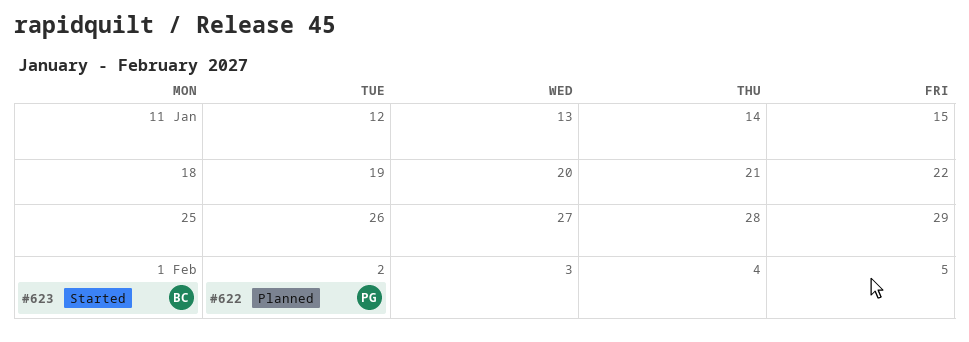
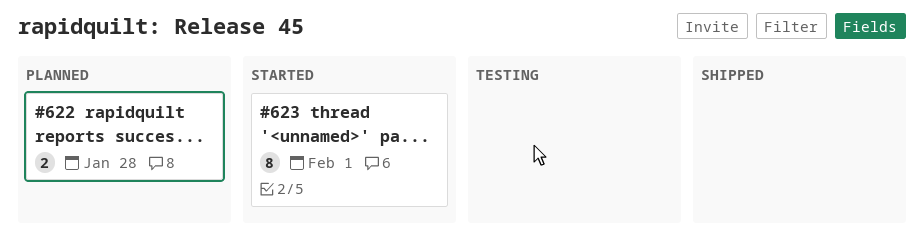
#622, due: Feb 2 -> Jan 28

